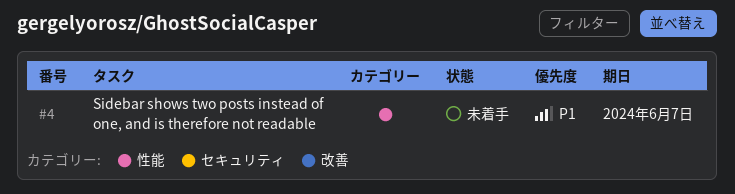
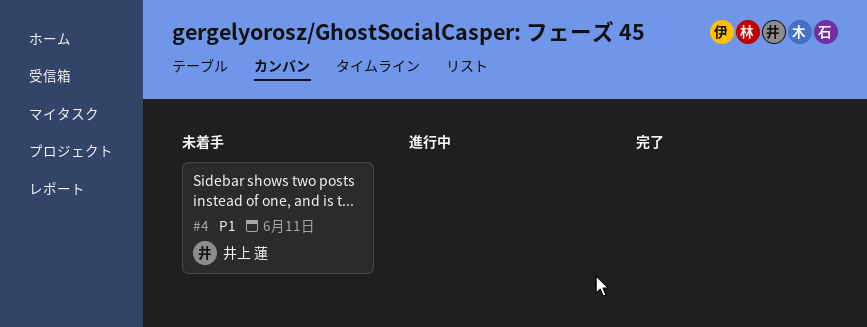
#4, due: Jun 7 -> Jun 11

